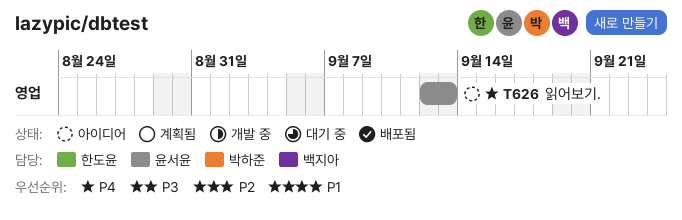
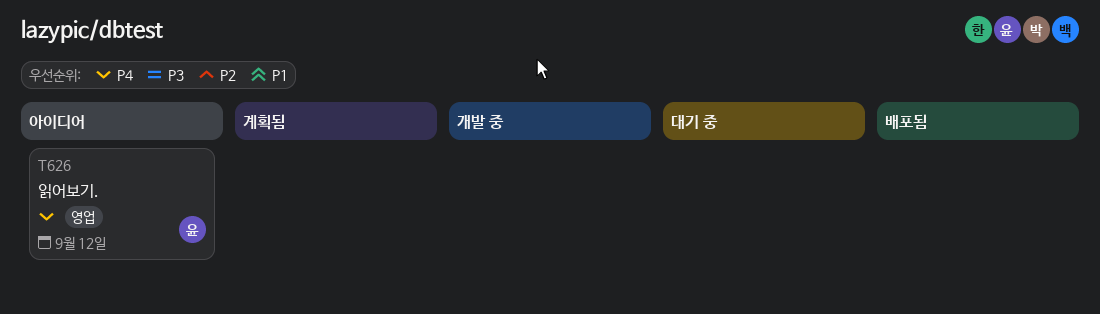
T626, due: Sep 13 -> Sep 12

